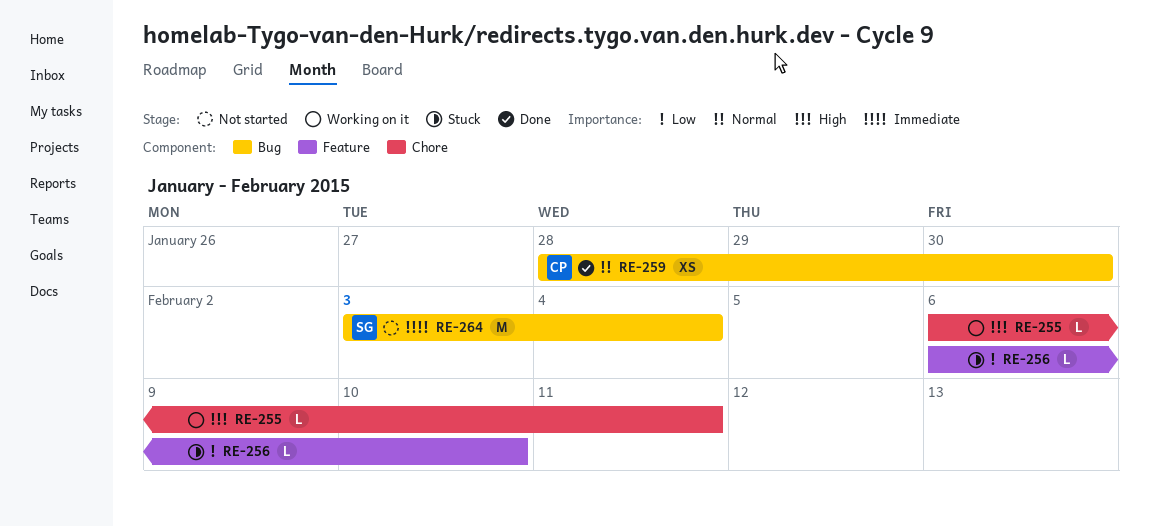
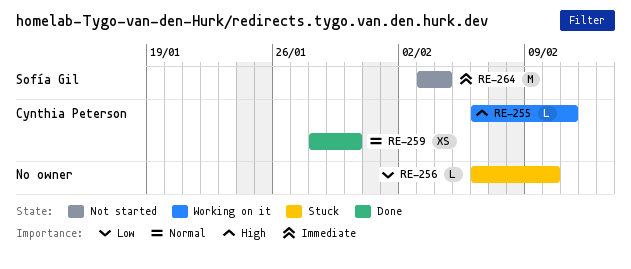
RE-255, owner: none -> Cynthia Peterson

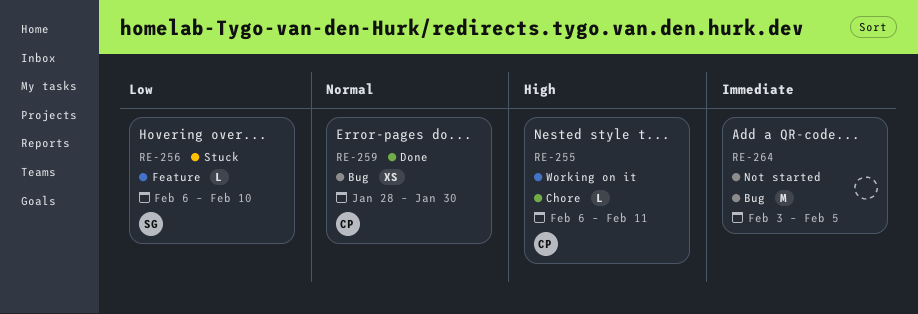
RE-256, owner: none -> Sofía Gil
RE-264, owner: Sofía Gil -> none
RE-264, due: Feb 4 -> Feb 5

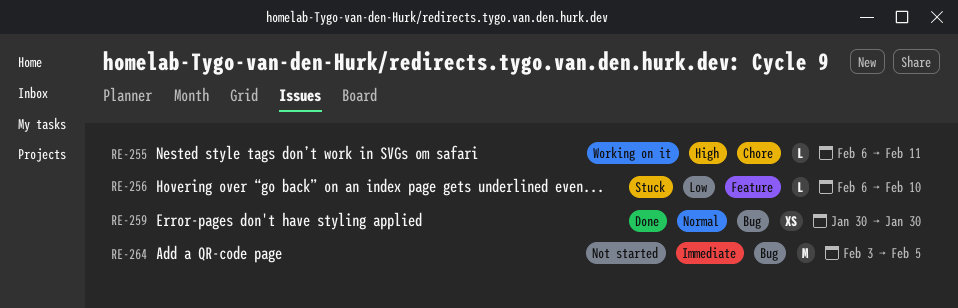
RE-259, start: Jan 28 -> Jan 30

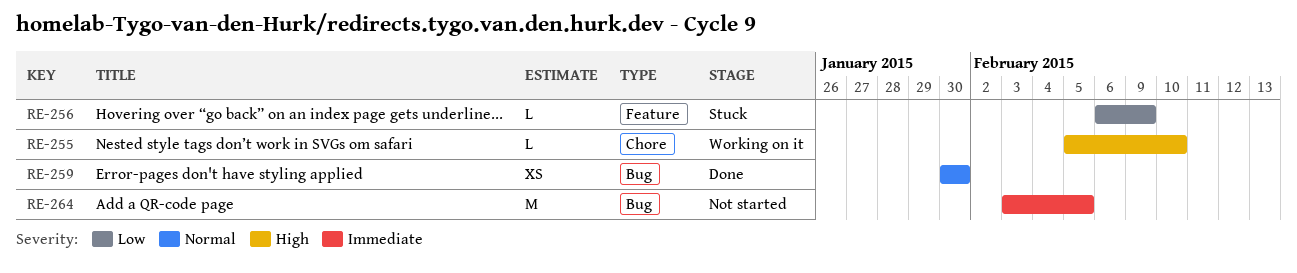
RE-255, start: Feb 6 -> Feb 5
RE-255, due: Feb 11 -> Feb 10
RE-256, due: Feb 10 -> Feb 9

